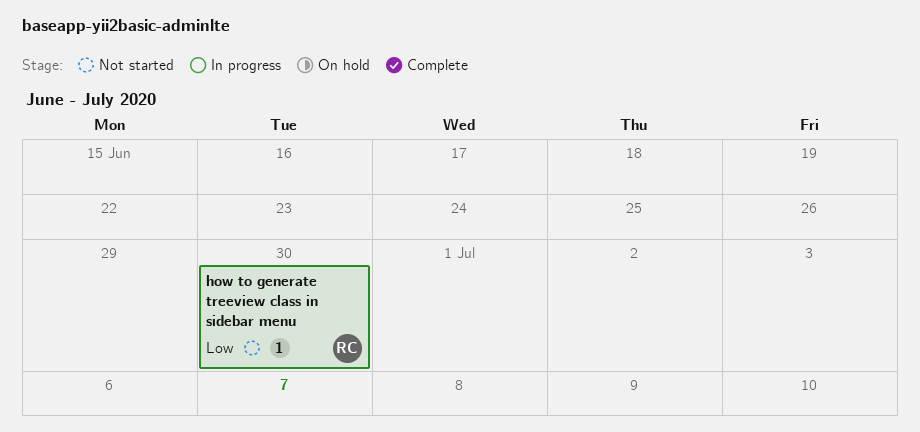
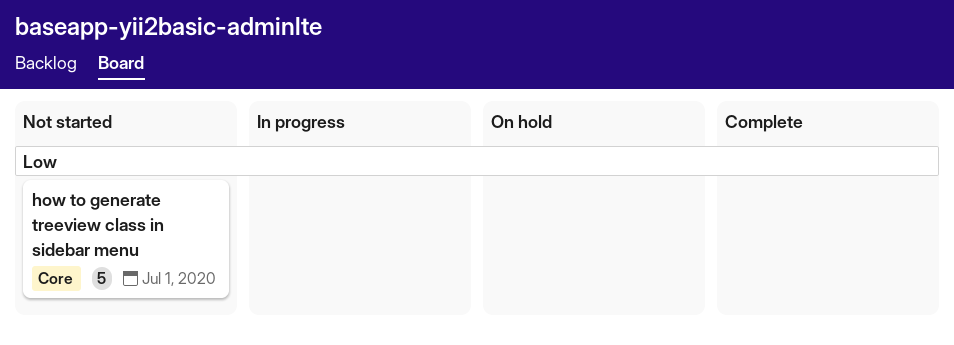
how to generate treeview class in sidebar menu, estimate: 1 -> 5
how to generate treeview class in sidebar menu, due: Jun 30 -> Jul 1

